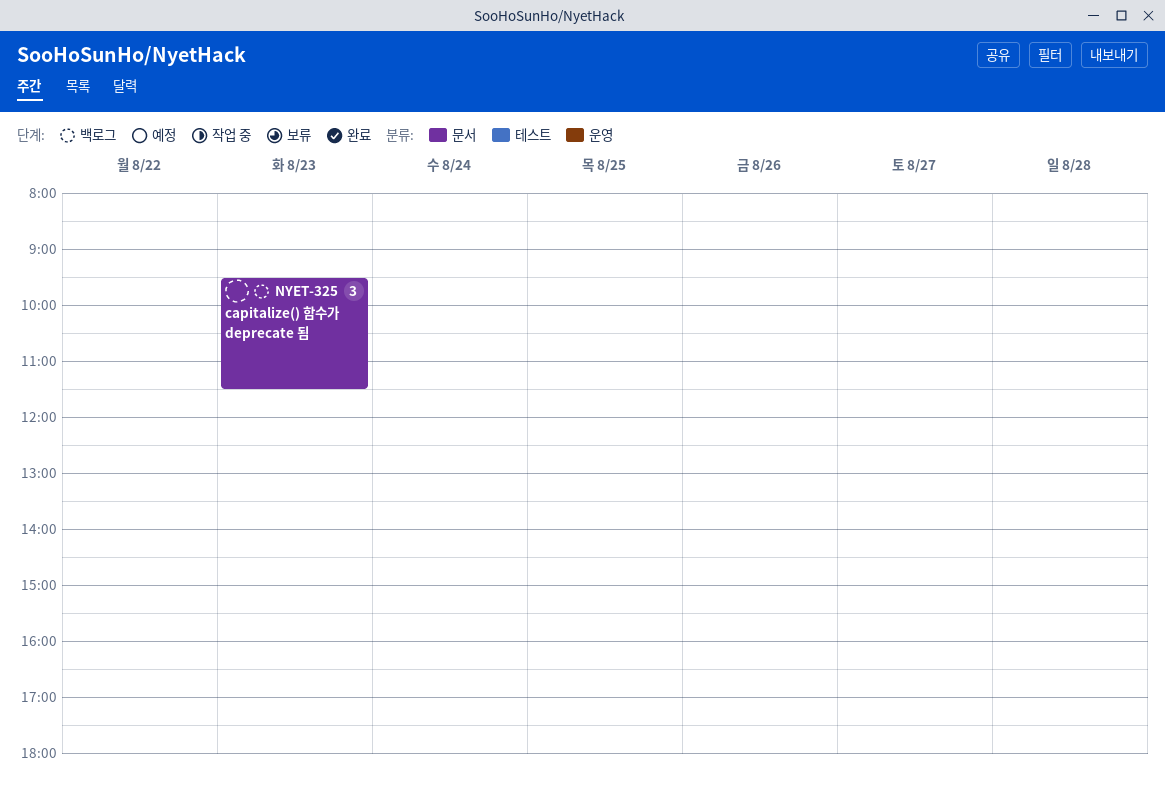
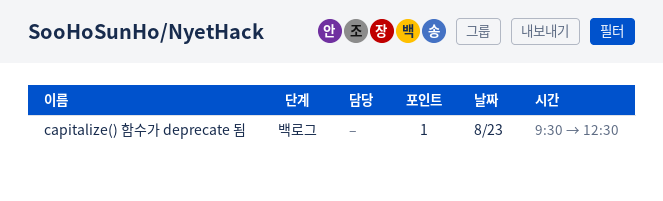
capitalize() 함수가 deprecate 됨, estimate: 3 -> 1
capitalize() 함수가 deprecate 됨, ends: 11:30 -> 12:30

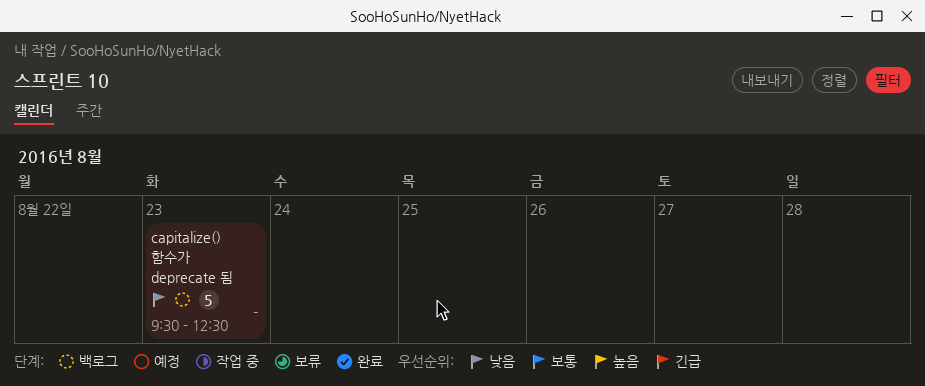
capitalize() 함수가 deprecate 됨, estimate: 1 -> 5

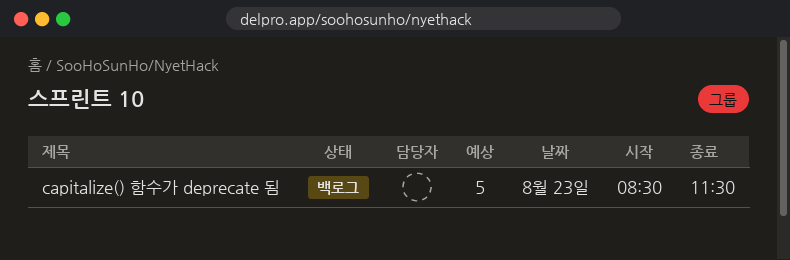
capitalize() 함수가 deprecate 됨, begins: 09:30 -> 08:30
capitalize() 함수가 deprecate 됨, ends: 12:30 -> 11:30

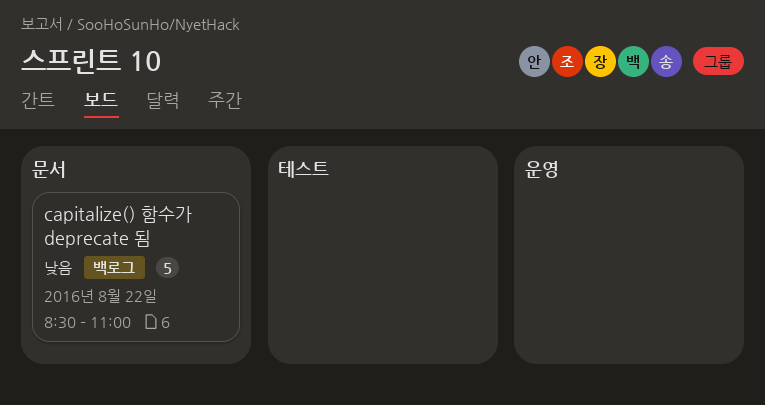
capitalize() 함수가 deprecate 됨, day: Aug 23 -> Aug 22
capitalize() 함수가 deprecate 됨, ends: 11:30 -> 11:00

